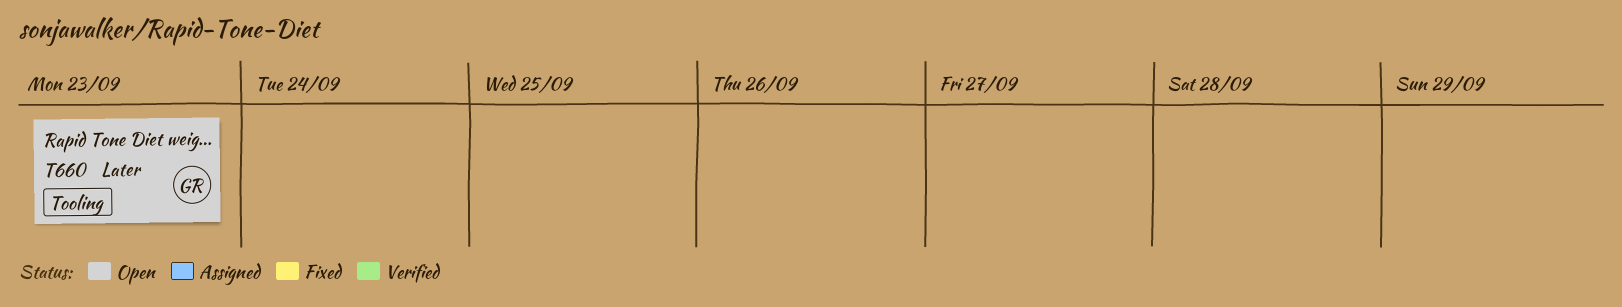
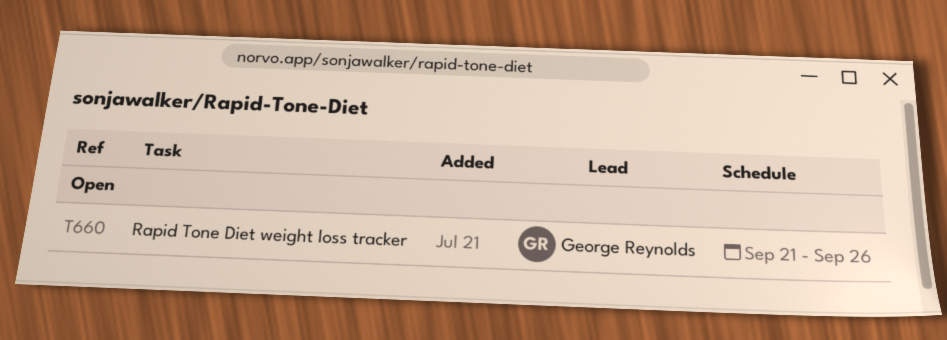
T660, due: Sep 23 -> Sep 26

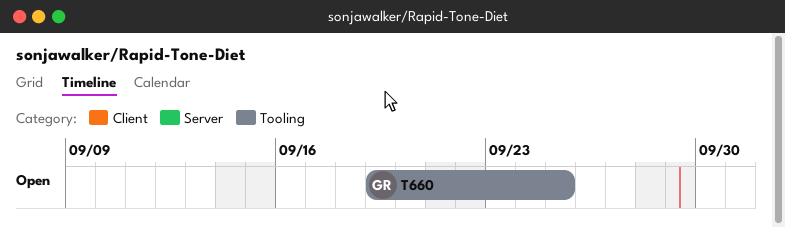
T660, start: Sep 21 -> Sep 19
T660, due: Sep 26 -> Sep 25

